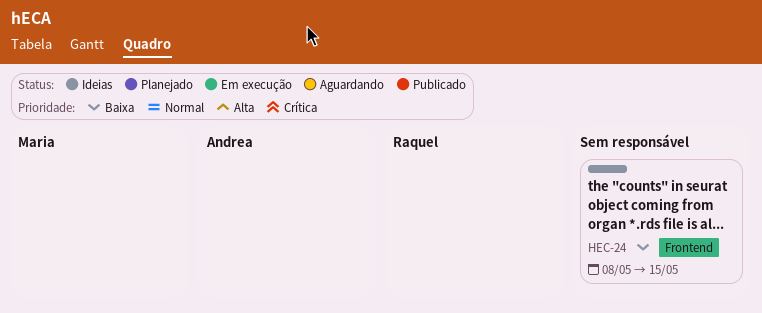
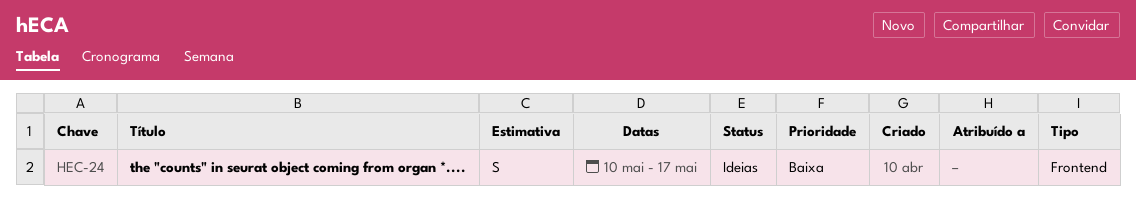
HEC-24, start: May 8 -> May 10
HEC-24, due: May 15 -> May 17

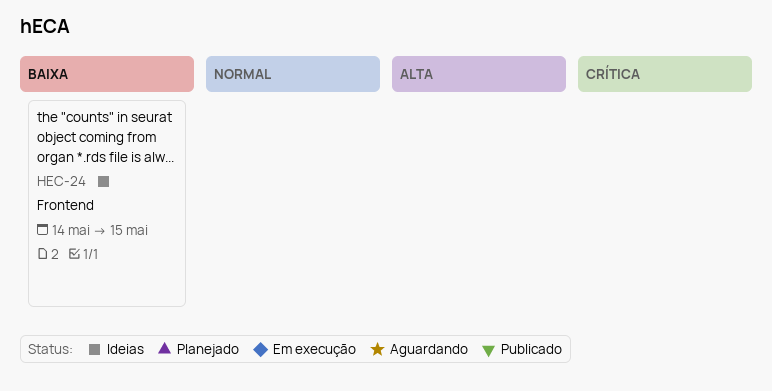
HEC-24, start: May 10 -> May 14
HEC-24, due: May 17 -> May 15

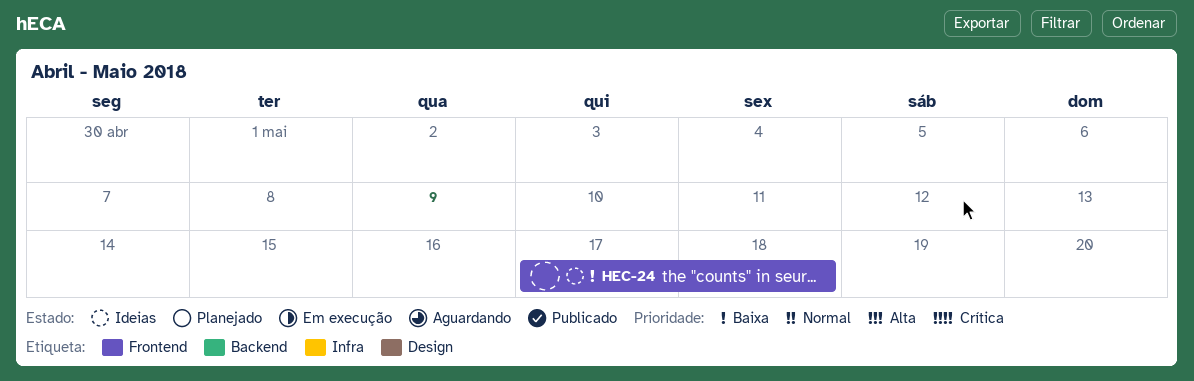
HEC-24, start: May 14 -> May 17
HEC-24, due: May 15 -> May 18

